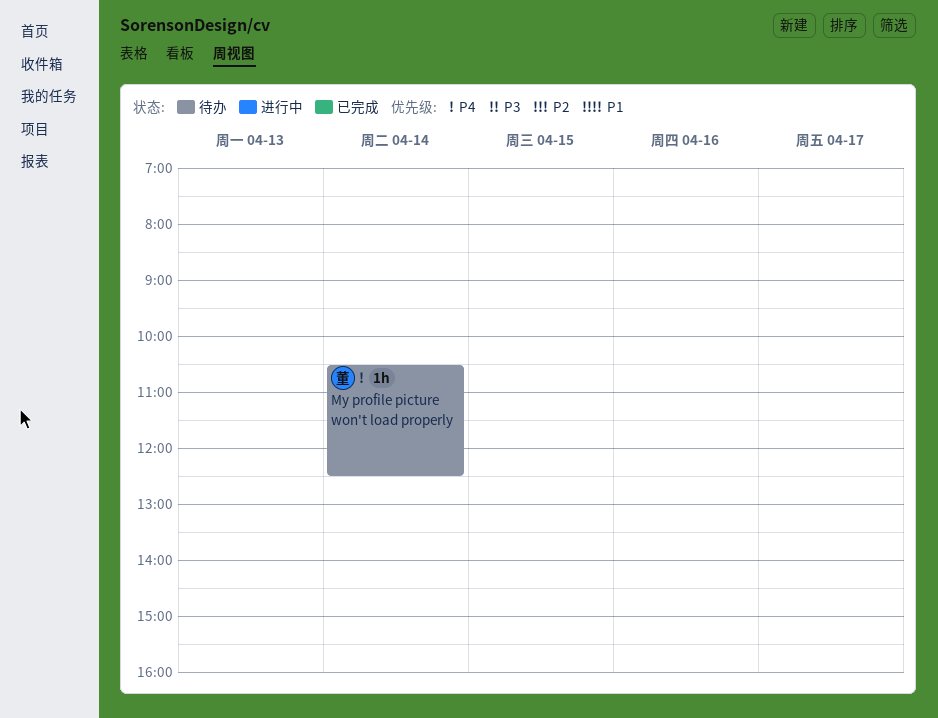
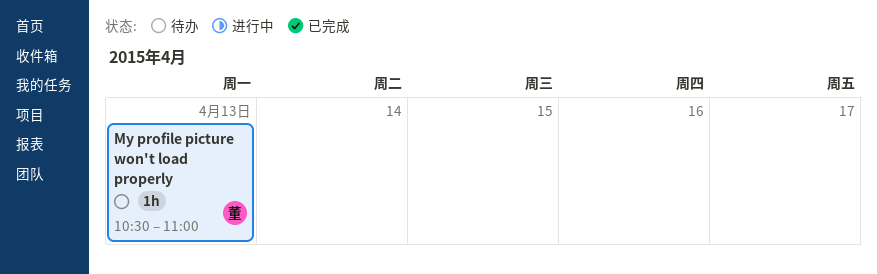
My profile picture won't load properly, day: Apr 14 -> Apr 13
My profile picture won't load properly, ends: 12:30 -> 11:00

